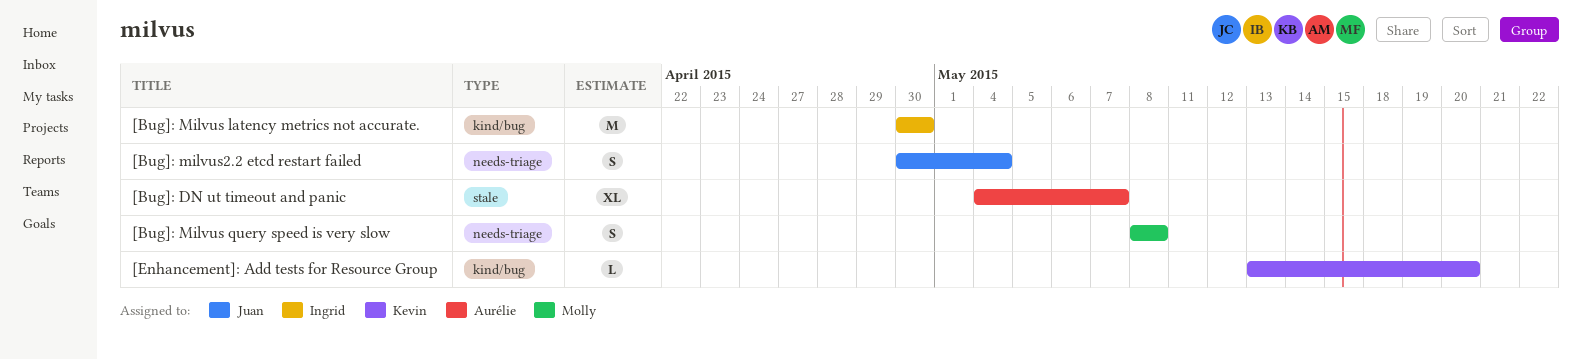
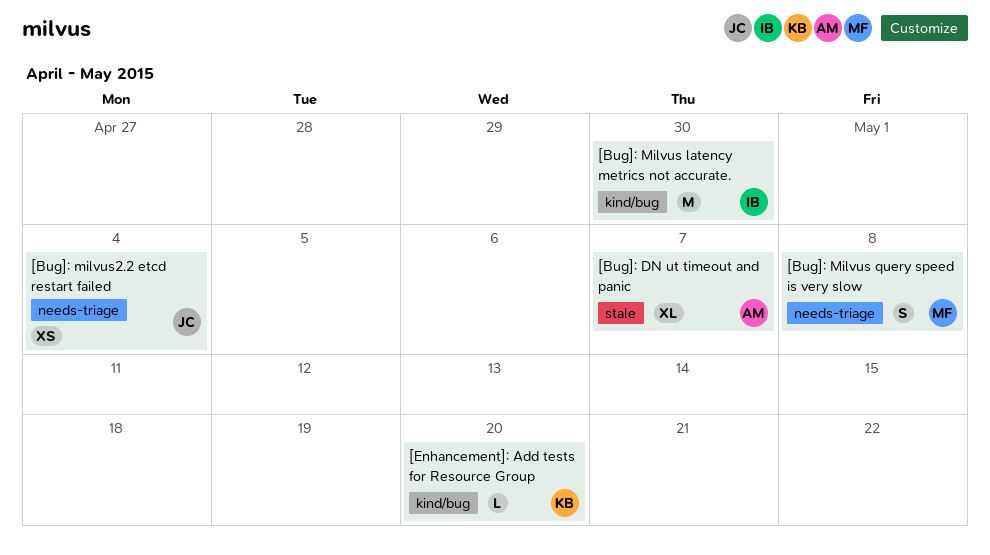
[Bug]: milvus2.2 etcd restart failed, estimate: S -> XS

